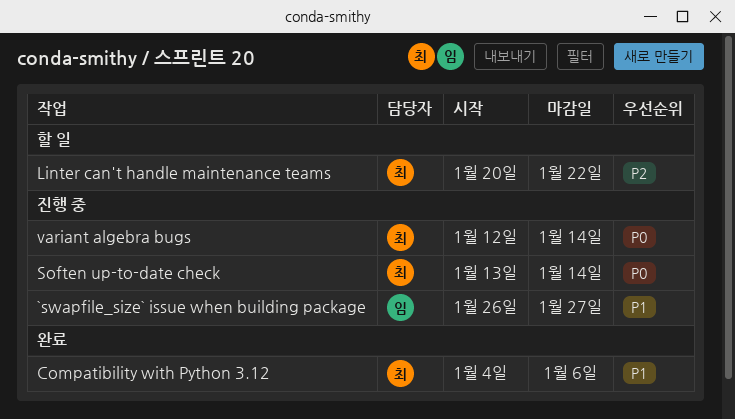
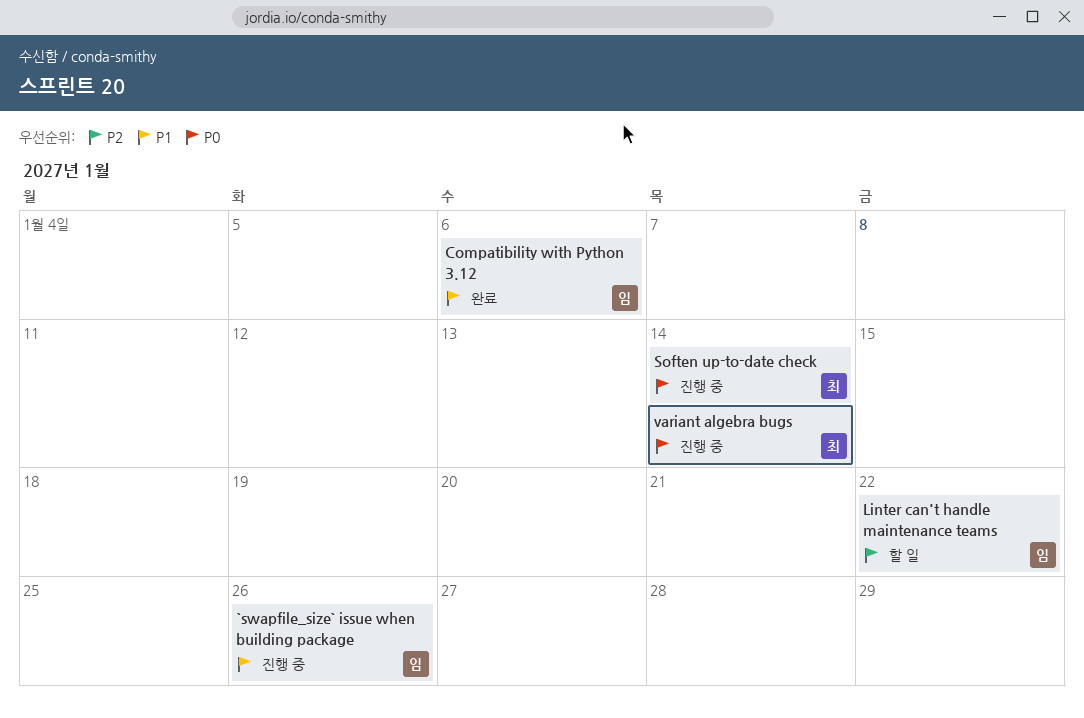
`swapfile_size` issue when building package, due: Jan 27 -> Jan 26
Compatibility with Python 3.12, owner: 최 -> 임
Linter can't handle maintenance teams, owner: 최 -> 임

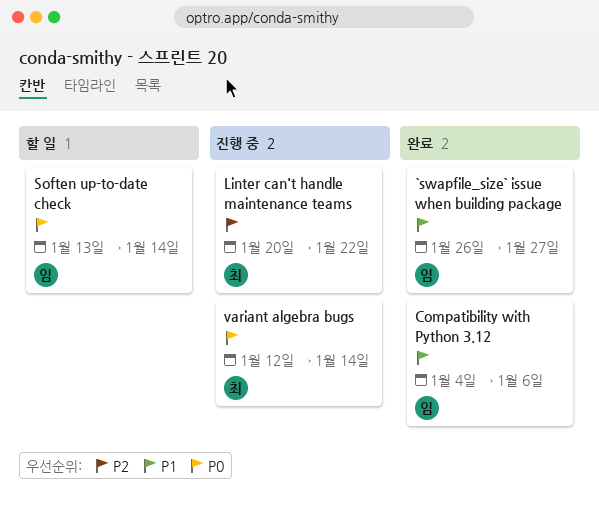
`swapfile_size` issue when building package, status: 진행 중 -> 완료
`swapfile_size` issue when building package, due: Jan 26 -> Jan 27
Linter can't handle maintenance teams, status: 할 일 -> 진행 중
Linter can't handle maintenance teams, owner: 임 -> 최
Soften up-to-date check, status: 진행 중 -> 할 일
Soften up-to-date check, owner: 최 -> 임

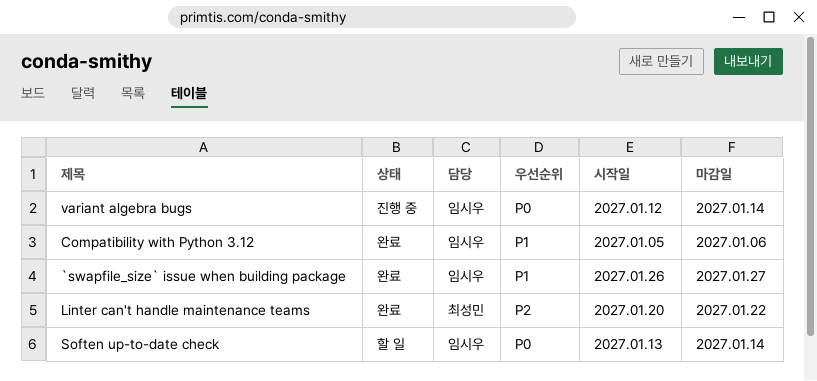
Compatibility with Python 3.12, start: Jan 4 -> Jan 5
Linter can't handle maintenance teams, status: 진행 중 -> 완료
variant algebra bugs, owner: 최성민 -> 임시우

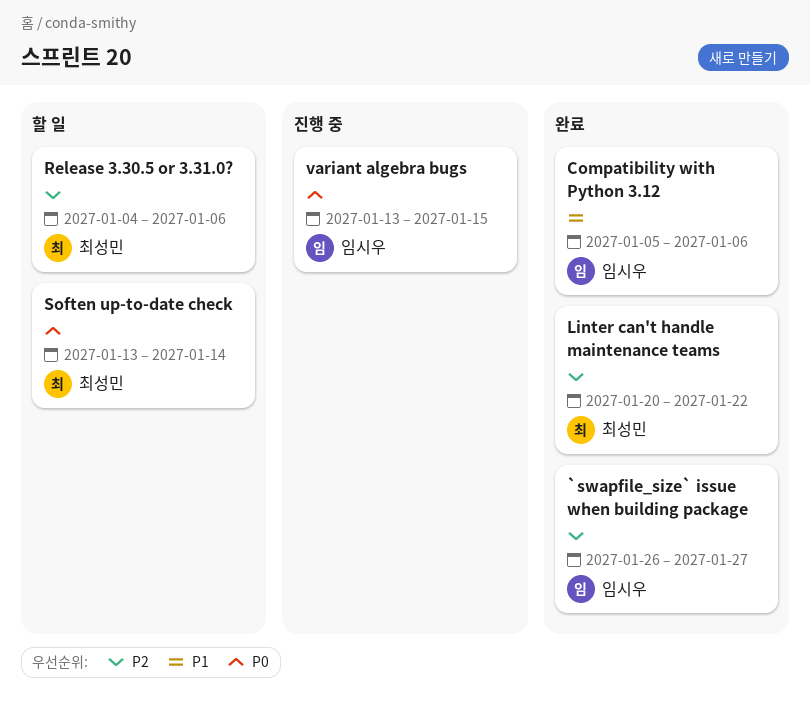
`swapfile_size` issue when building package, priority: P1 -> P2
Release 3.30.5 or 3.31.0?: none -> present
Soften up-to-date check, owner: 임시우 -> 최성민
variant algebra bugs, start: Jan 12 -> Jan 13
variant algebra bugs, due: Jan 14 -> Jan 15

